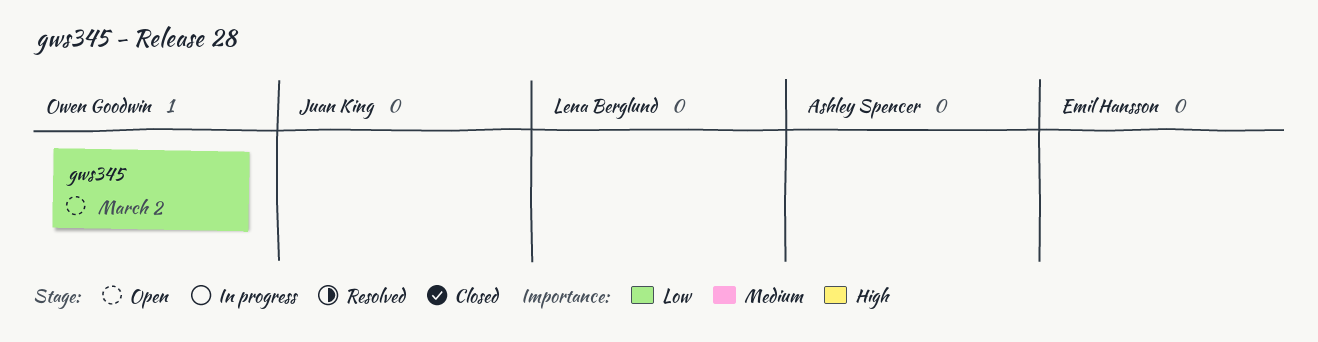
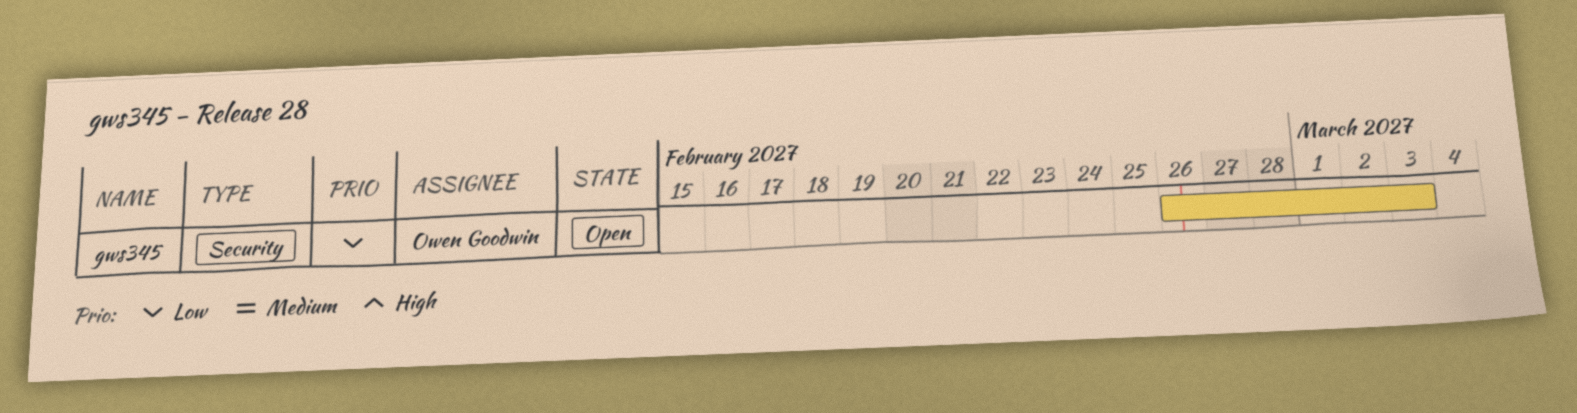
gws345, due: Mar 2 -> Mar 3

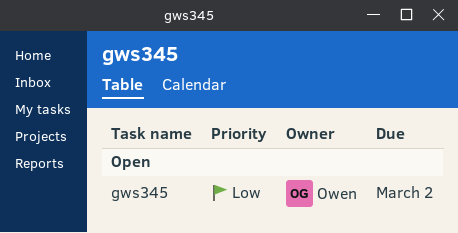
gws345, due: Mar 3 -> Mar 2

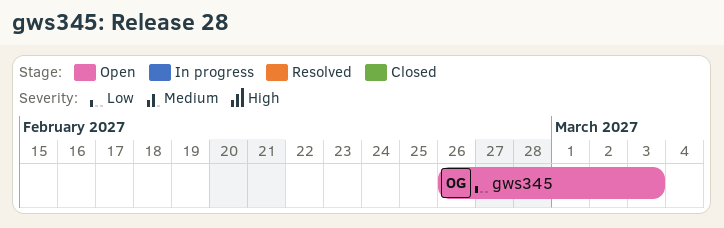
gws345, due: Mar 2 -> Mar 3

